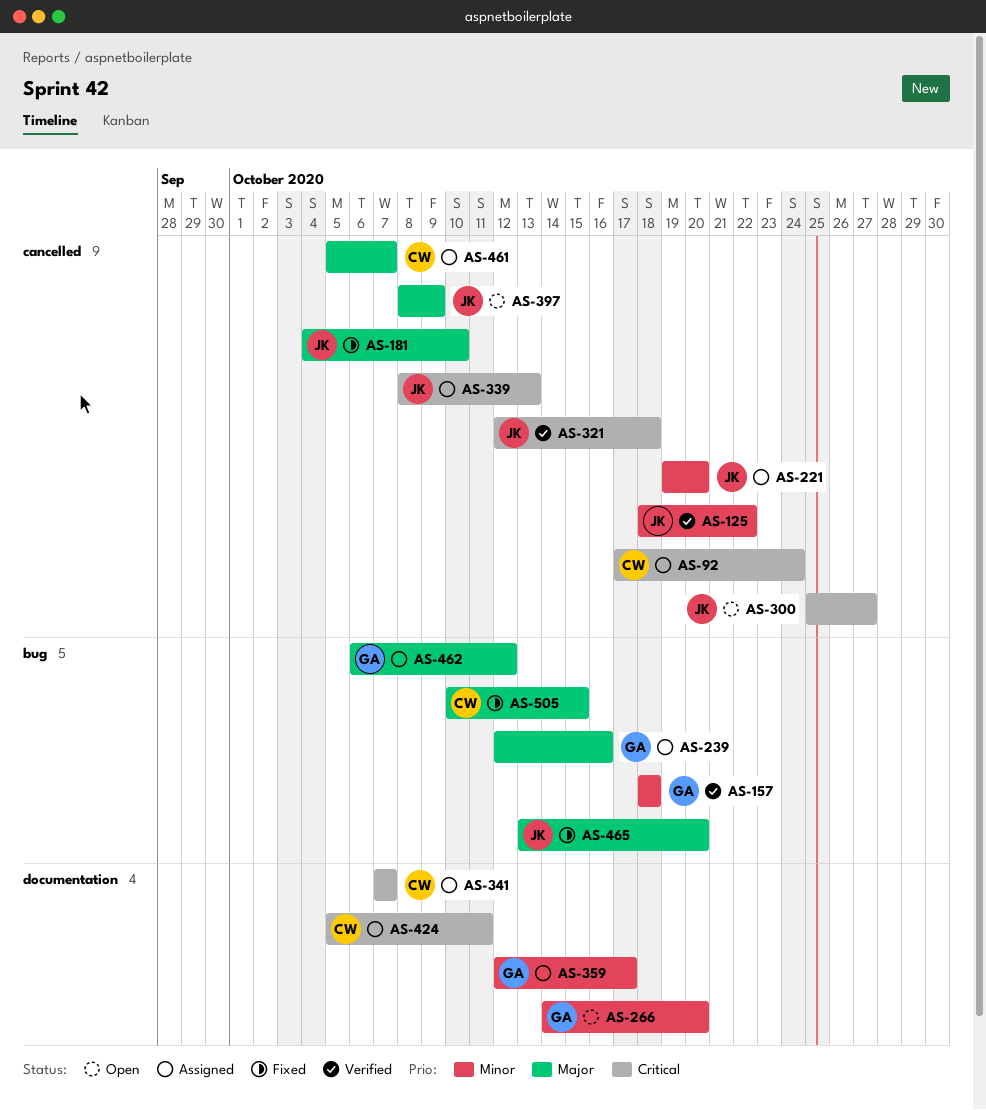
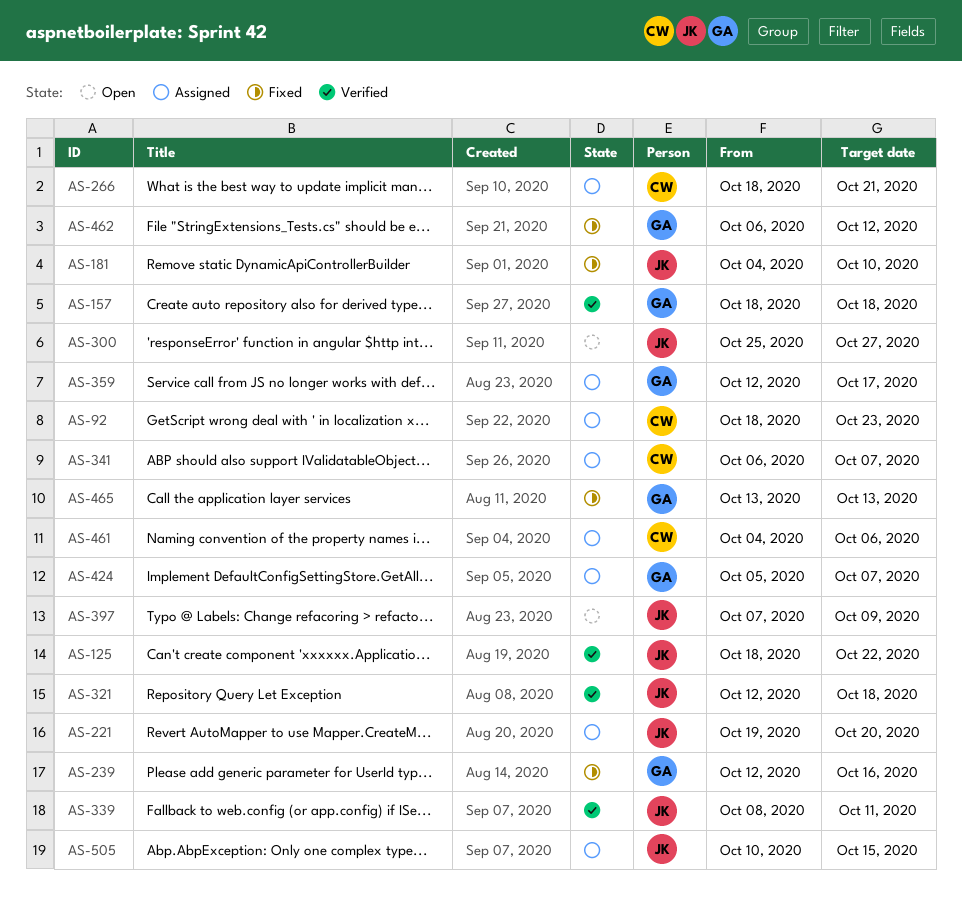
AS-92, start: Oct 17 -> Oct 18
AS-92, due: Oct 24 -> Oct 23
AS-239, status: Assigned -> Fixed
AS-266, status: Open -> Assigned
AS-266, owner: GA -> CW
AS-266, start: Oct 14 -> Oct 18
AS-266, due: Oct 20 -> Oct 21
AS-339, status: Assigned -> Verified
AS-339, due: Oct 13 -> Oct 11
AS-341, start: Oct 7 -> Oct 6
AS-397, start: Oct 8 -> Oct 7
AS-424, owner: CW -> GA
AS-424, due: Oct 11 -> Oct 7
AS-461, start: Oct 5 -> Oct 4
AS-461, due: Oct 7 -> Oct 6
AS-462, status: Assigned -> Fixed
AS-465, owner: JK -> GA
AS-465, due: Oct 20 -> Oct 13
AS-505, status: Fixed -> Assigned
AS-505, owner: CW -> JK

